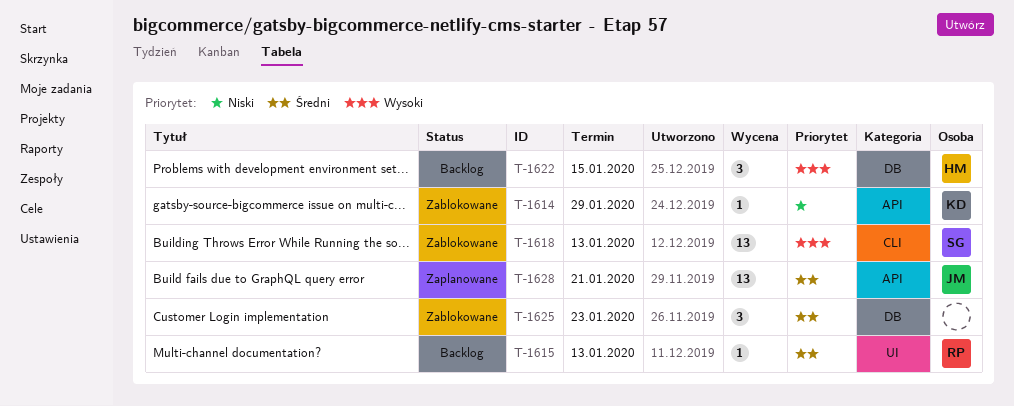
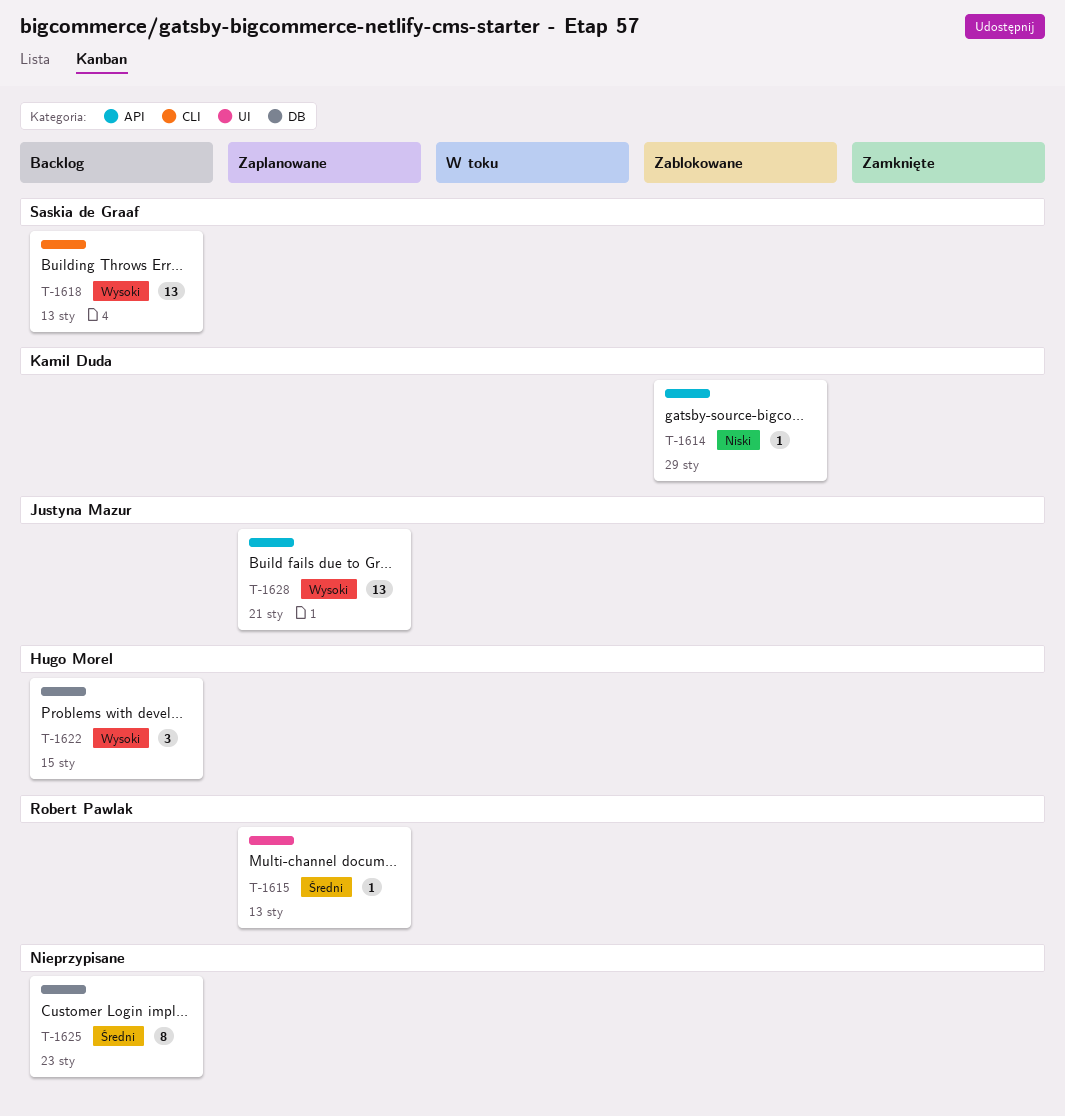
T-1615, status: Backlog -> Zaplanowane
T-1618, status: Zablokowane -> Backlog
T-1625, status: Zablokowane -> Backlog
T-1625, estimate: 3 -> 8
T-1628, priority: Średni -> Wysoki

